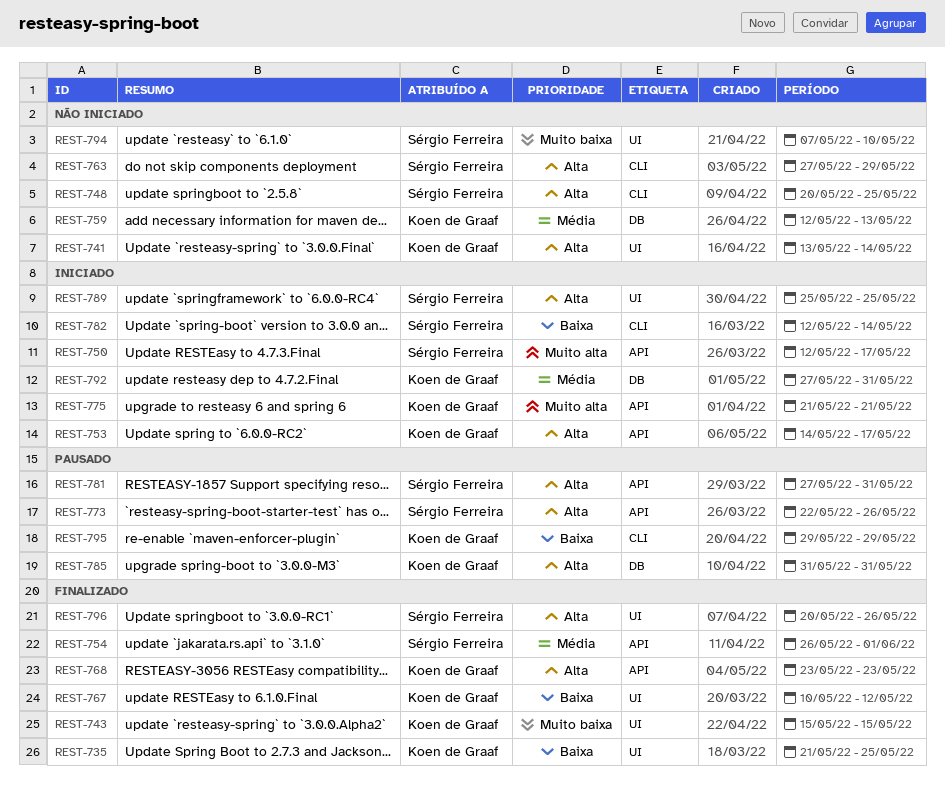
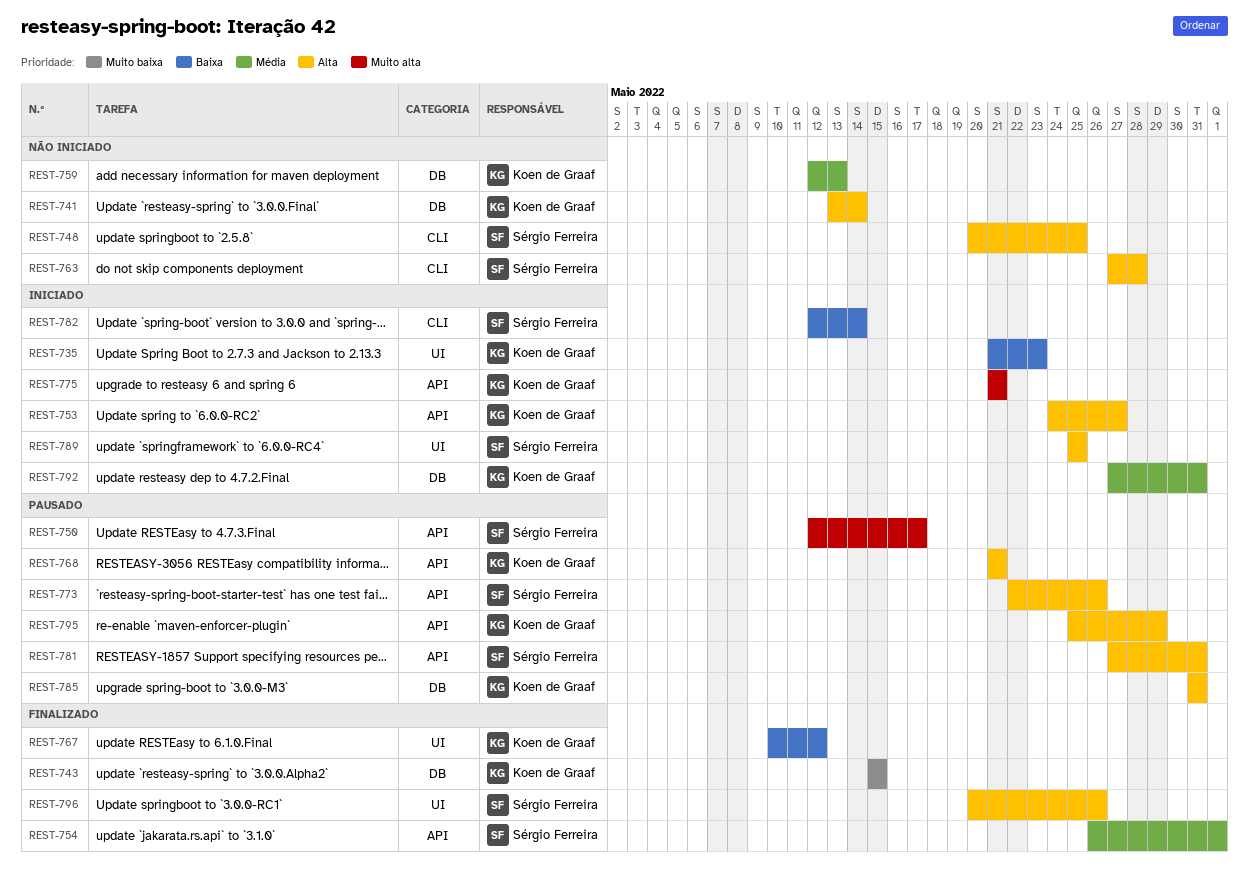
REST-735, status: Finalizado -> Iniciado
REST-735, due: May 25 -> May 23
REST-741, label: UI -> DB
REST-743, label: UI -> DB
REST-750, status: Iniciado -> Pausado
REST-753, start: May 14 -> May 24
REST-753, due: May 17 -> May 27
REST-763, due: May 29 -> May 28
REST-768, status: Finalizado -> Pausado
REST-768, start: May 23 -> May 21
REST-768, due: May 23 -> May 21
REST-794: present -> none
REST-795, priority: Baixa -> Alta
REST-795, label: CLI -> API
REST-795, start: May 29 -> May 25

